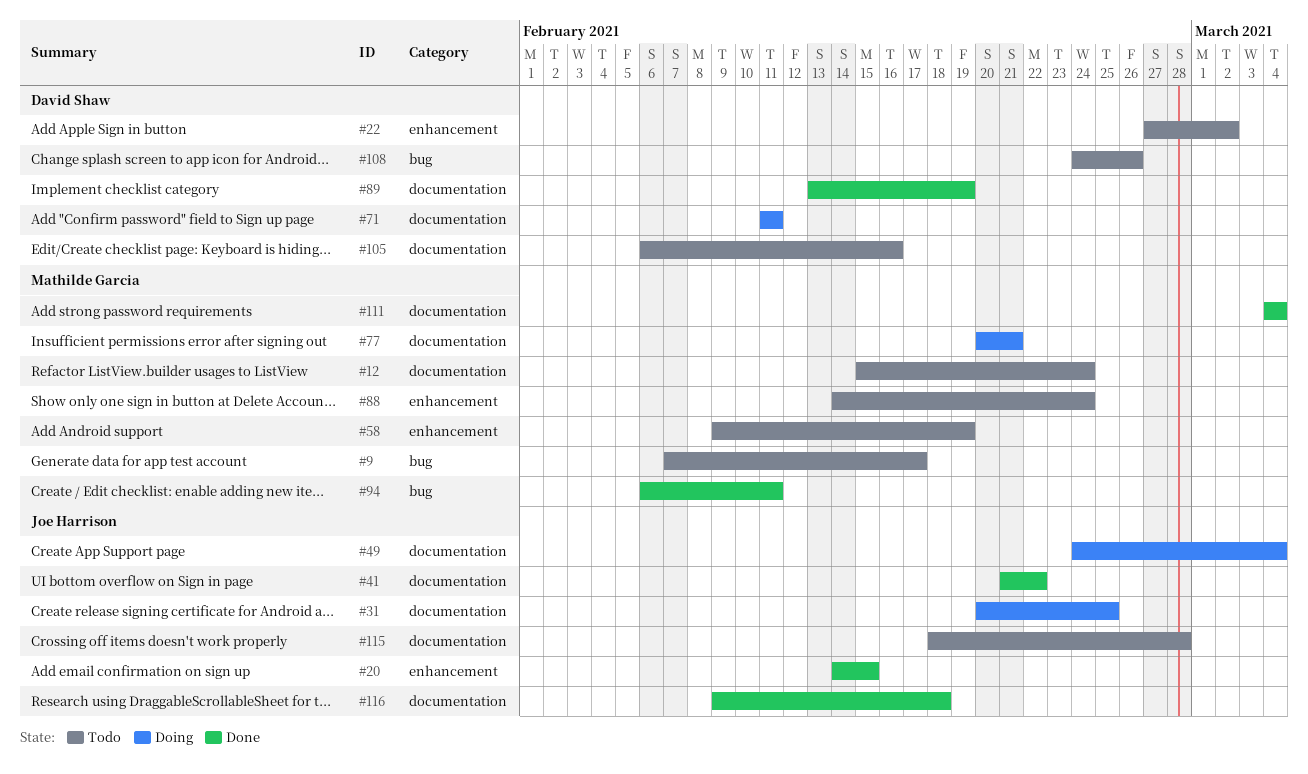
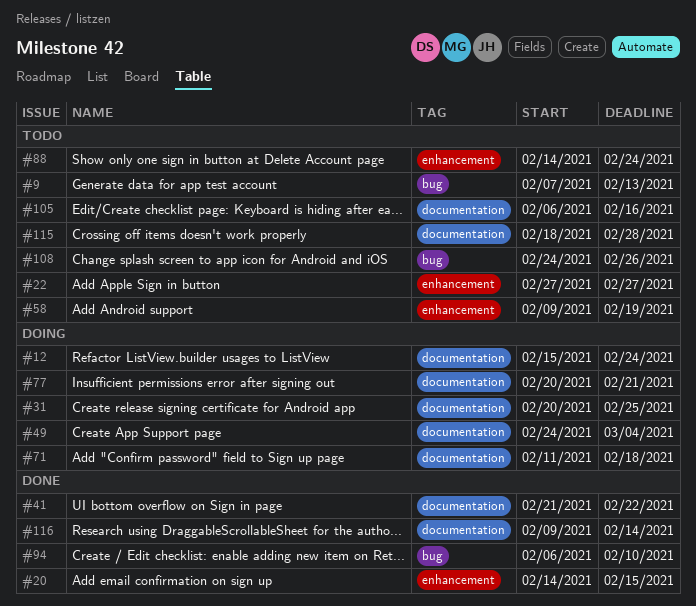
#9, due: Feb 17 -> Feb 13
#12, status: Todo -> Doing
#22, due: Mar 2 -> Feb 27
#71, due: Feb 11 -> Feb 18
#89: present -> none
#94, due: Feb 11 -> Feb 10
#111: present -> none
#116, due: Feb 18 -> Feb 14

